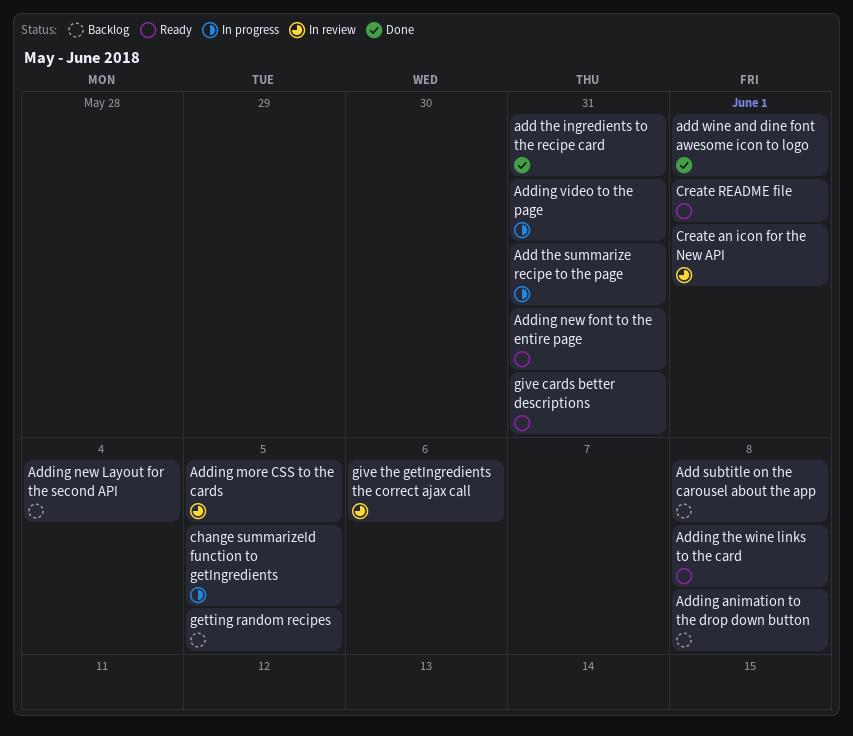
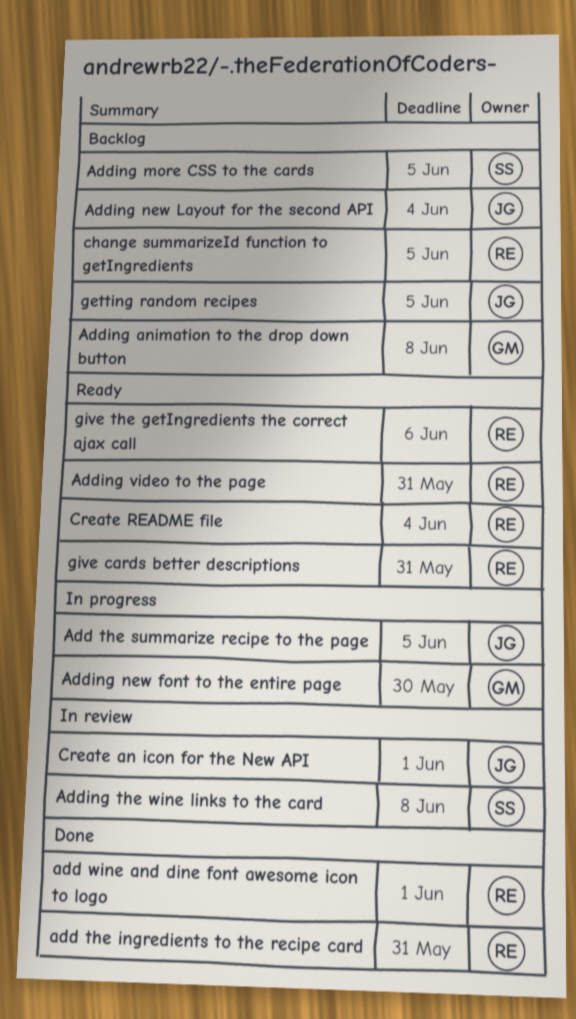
Add subtitle on the carousel about the app: present -> none
Add the summarize recipe to the page, due: May 31 -> Jun 5
Adding more CSS to the cards, status: In review -> Backlog
Adding new font to the entire page, status: Ready -> In progress
Adding new font to the entire page, due: May 31 -> May 30
Adding the wine links to the card, status: Ready -> In review
Adding video to the page, status: In progress -> Ready
change summarizeId function to getIngredients, status: In progress -> Backlog
Create README file, due: Jun 1 -> Jun 4
give the getIngredients the correct ajax call, status: In review -> Ready

